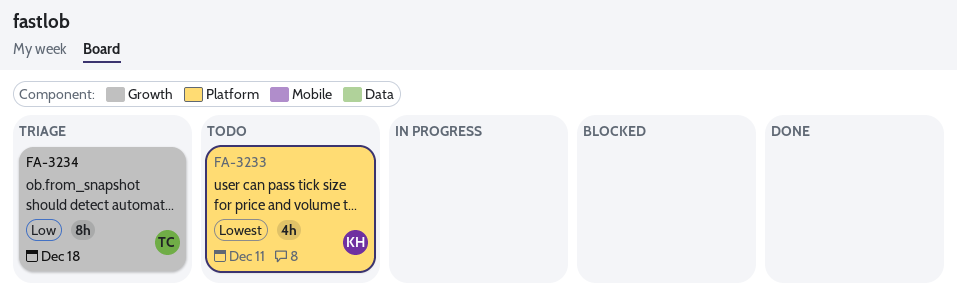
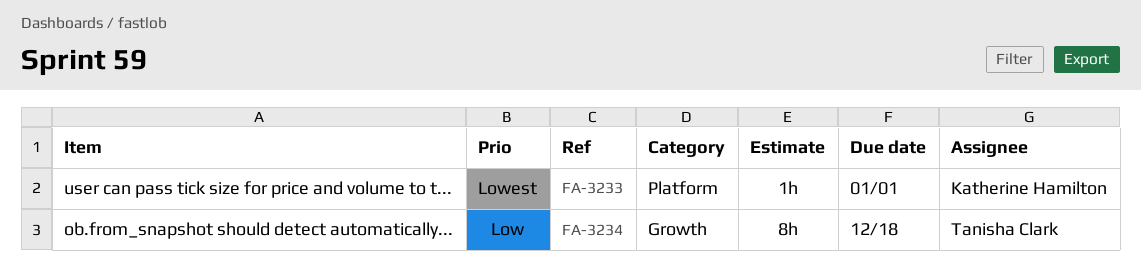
FA-3233, estimate: 4h -> 1h
FA-3233, due: Dec 11 -> Jan 1

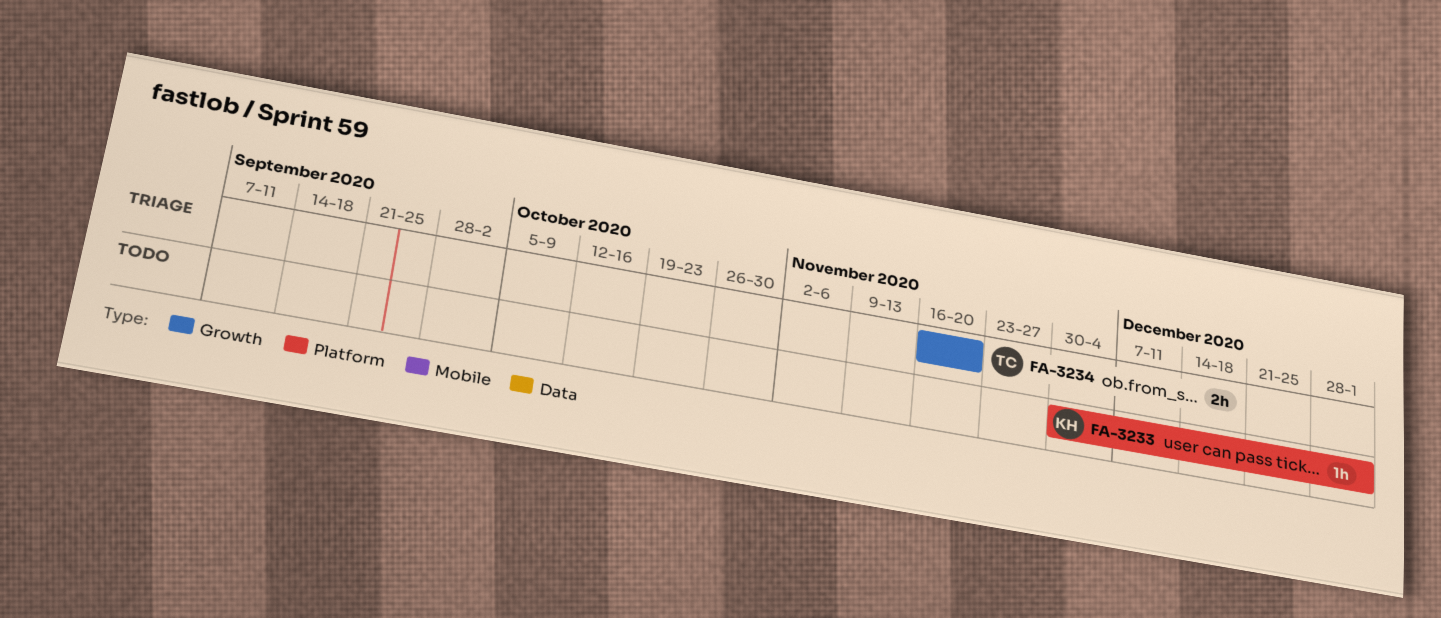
FA-3234, estimate: 8h -> 2h
FA-3234, due: Dec 18 -> Nov 20

